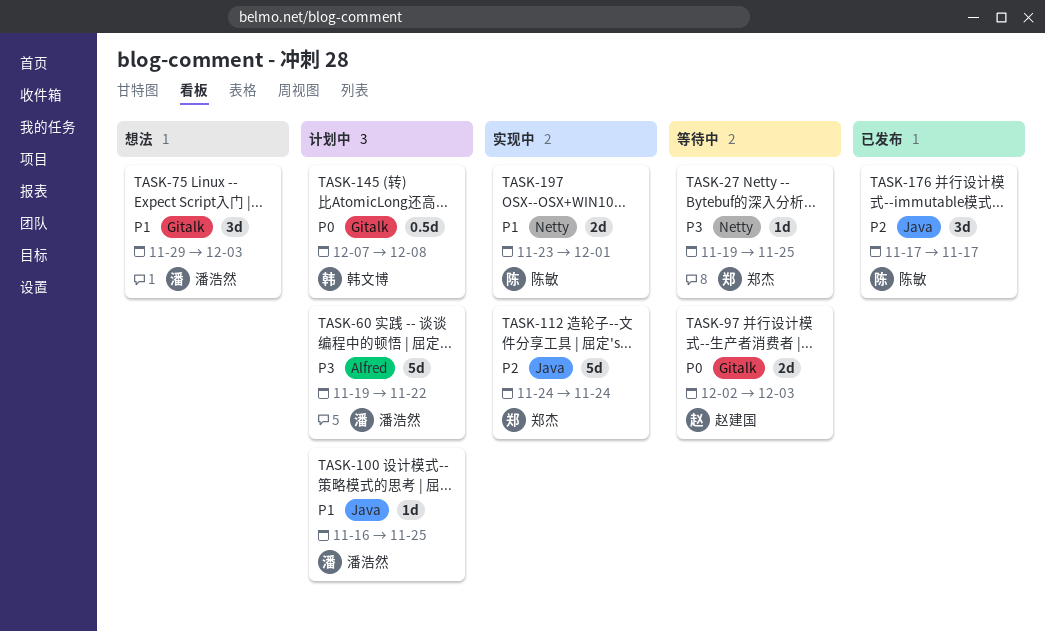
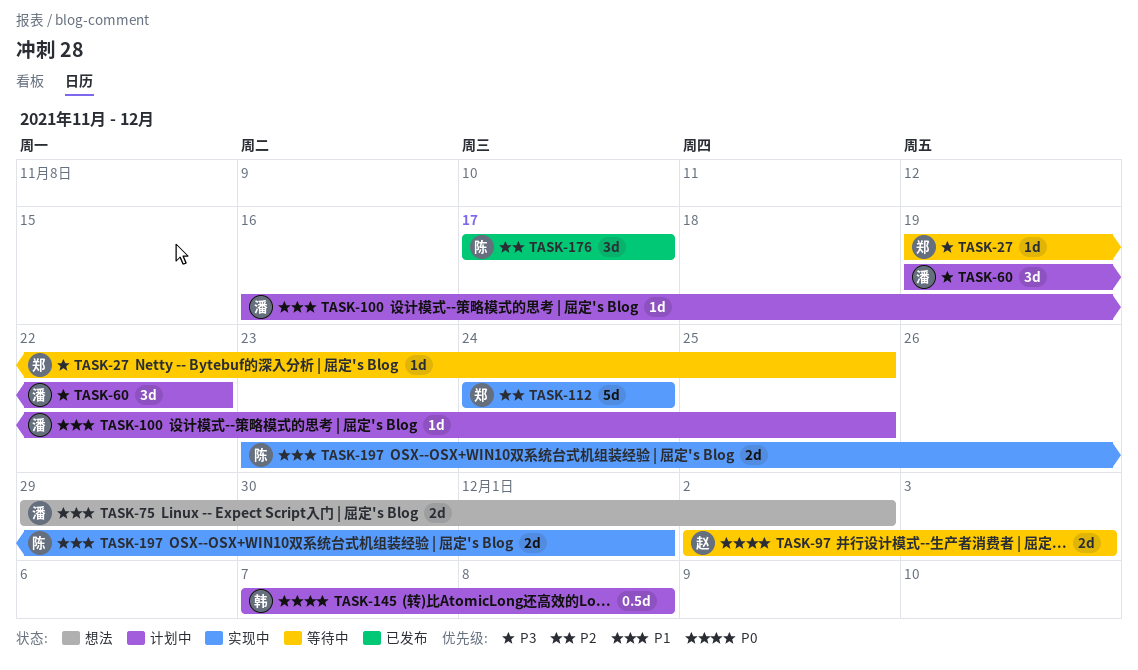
TASK-60, estimate: 5d -> 3d
TASK-75, estimate: 3d -> 2d
TASK-75, due: Dec 3 -> Dec 2

